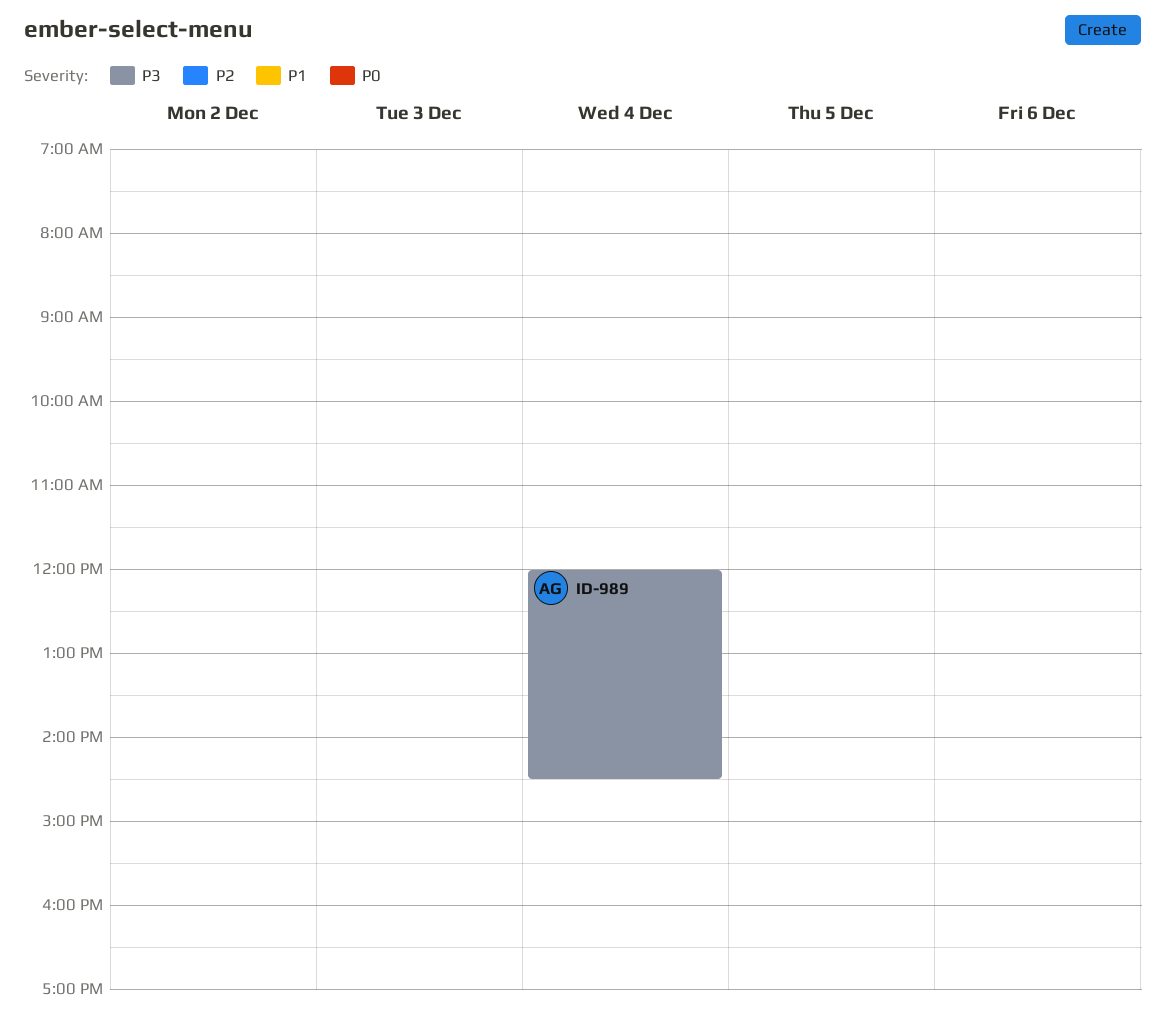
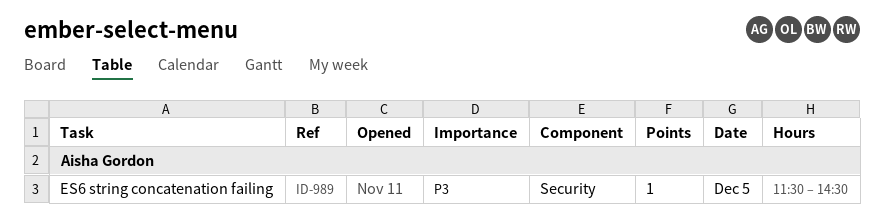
ID-989, day: Dec 4 -> Dec 5
ID-989, begins: 12:00 -> 11:30

